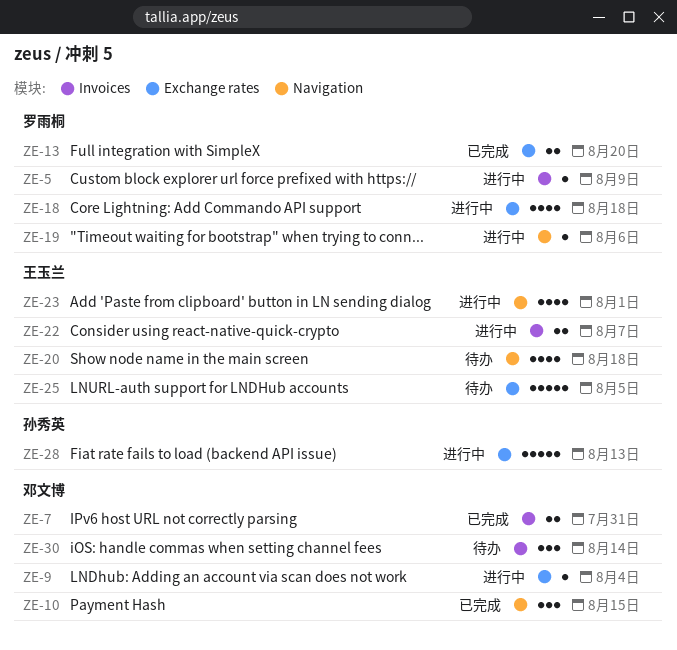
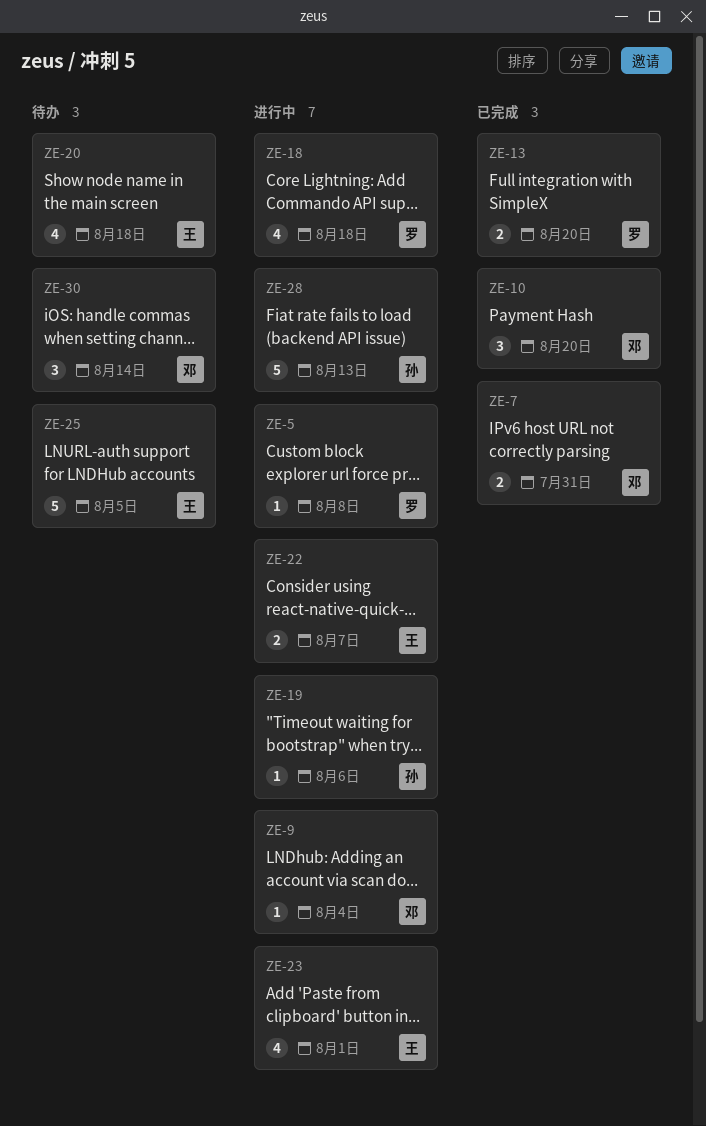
ZE-5, due: Aug 9 -> Aug 8
ZE-10, due: Aug 15 -> Aug 20
ZE-19, owner: 罗雨桐 -> 孙秀英

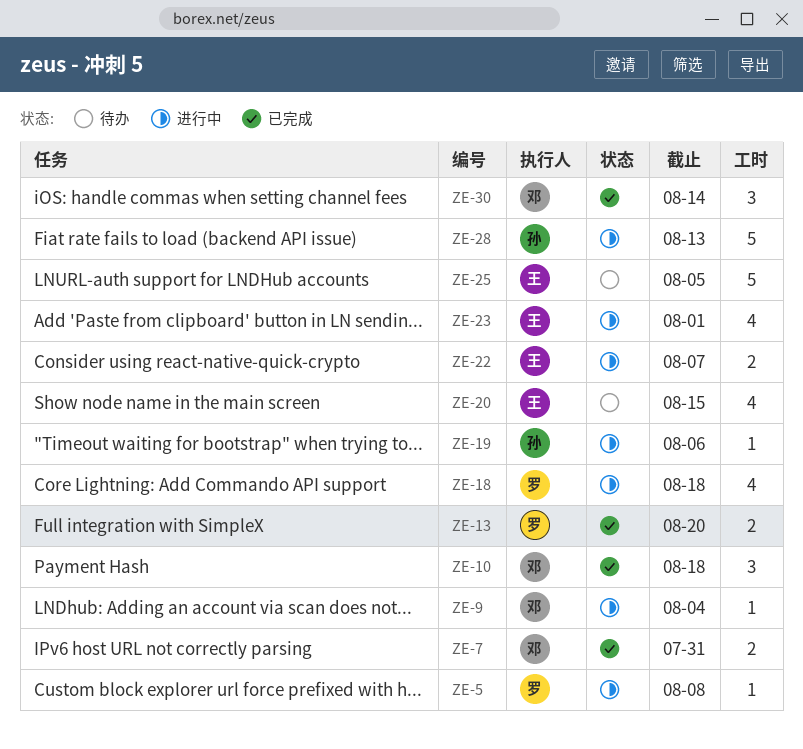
ZE-10, due: Aug 20 -> Aug 18
ZE-20, due: Aug 18 -> Aug 15
ZE-30, status: 待办 -> 已完成

